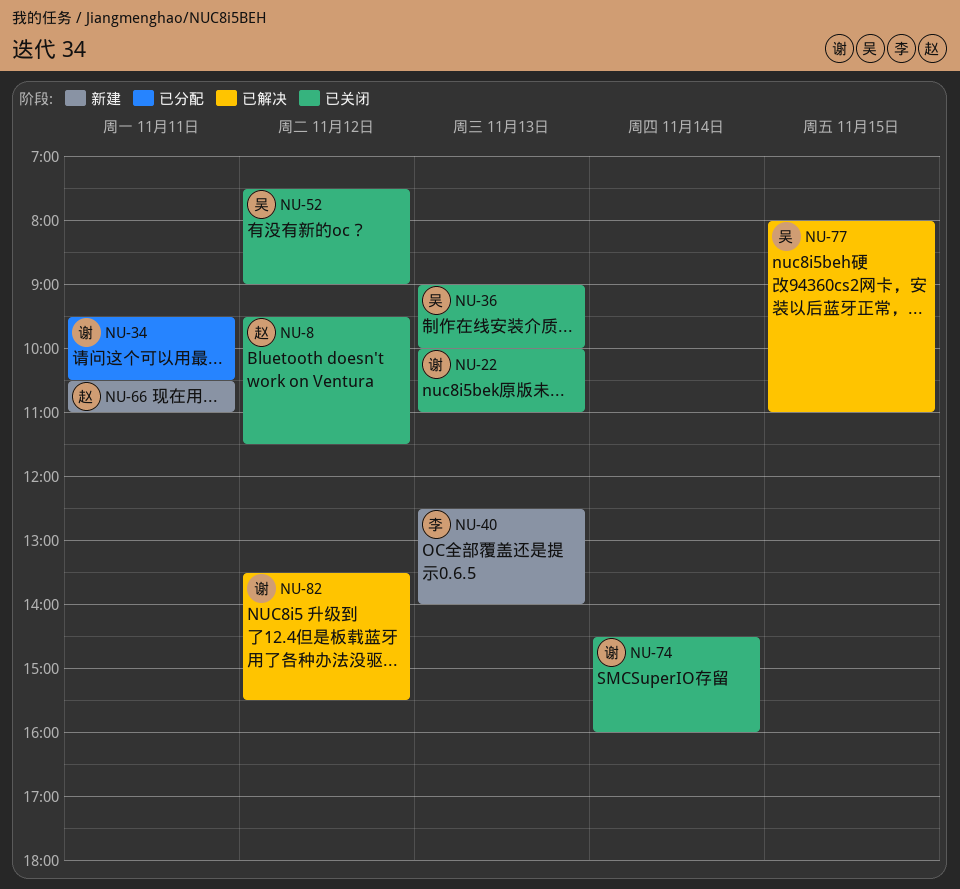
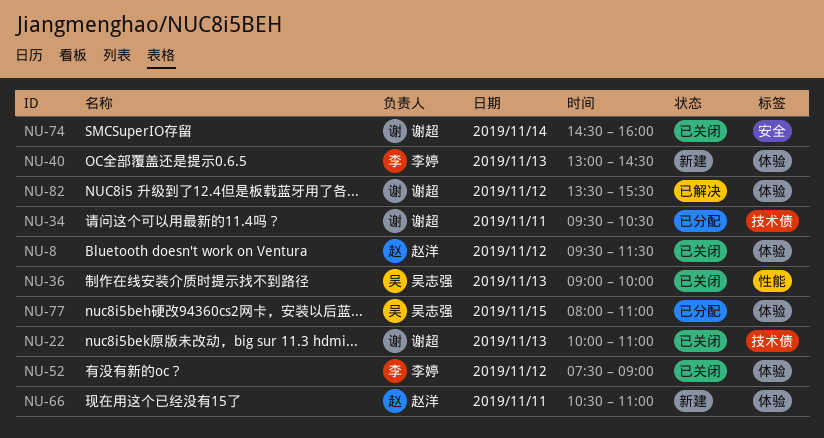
NU-40, begins: 12:30 -> 13:00
NU-40, ends: 14:00 -> 14:30
NU-52, owner: 吴志强 -> 李婷
NU-77, status: 已解决 -> 已分配

